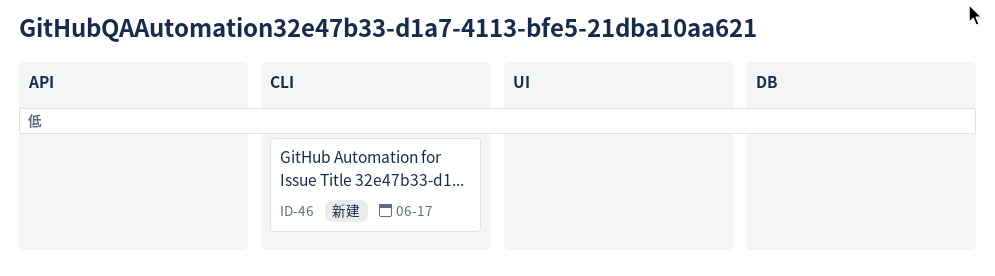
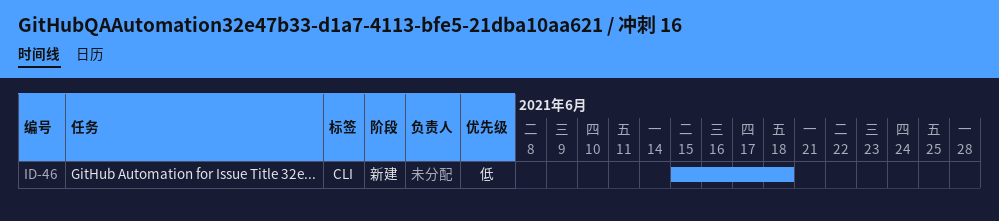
ID-46, due: Jun 17 -> Jun 18

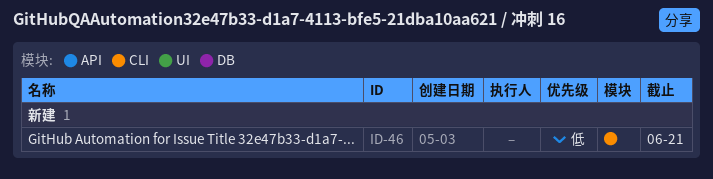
ID-46, due: Jun 18 -> Jun 21

